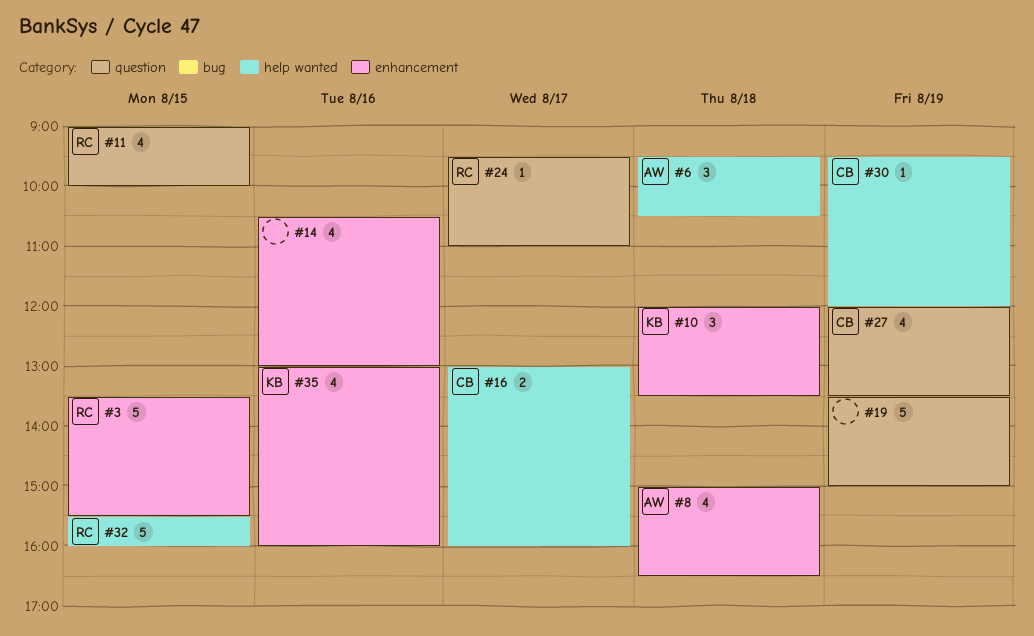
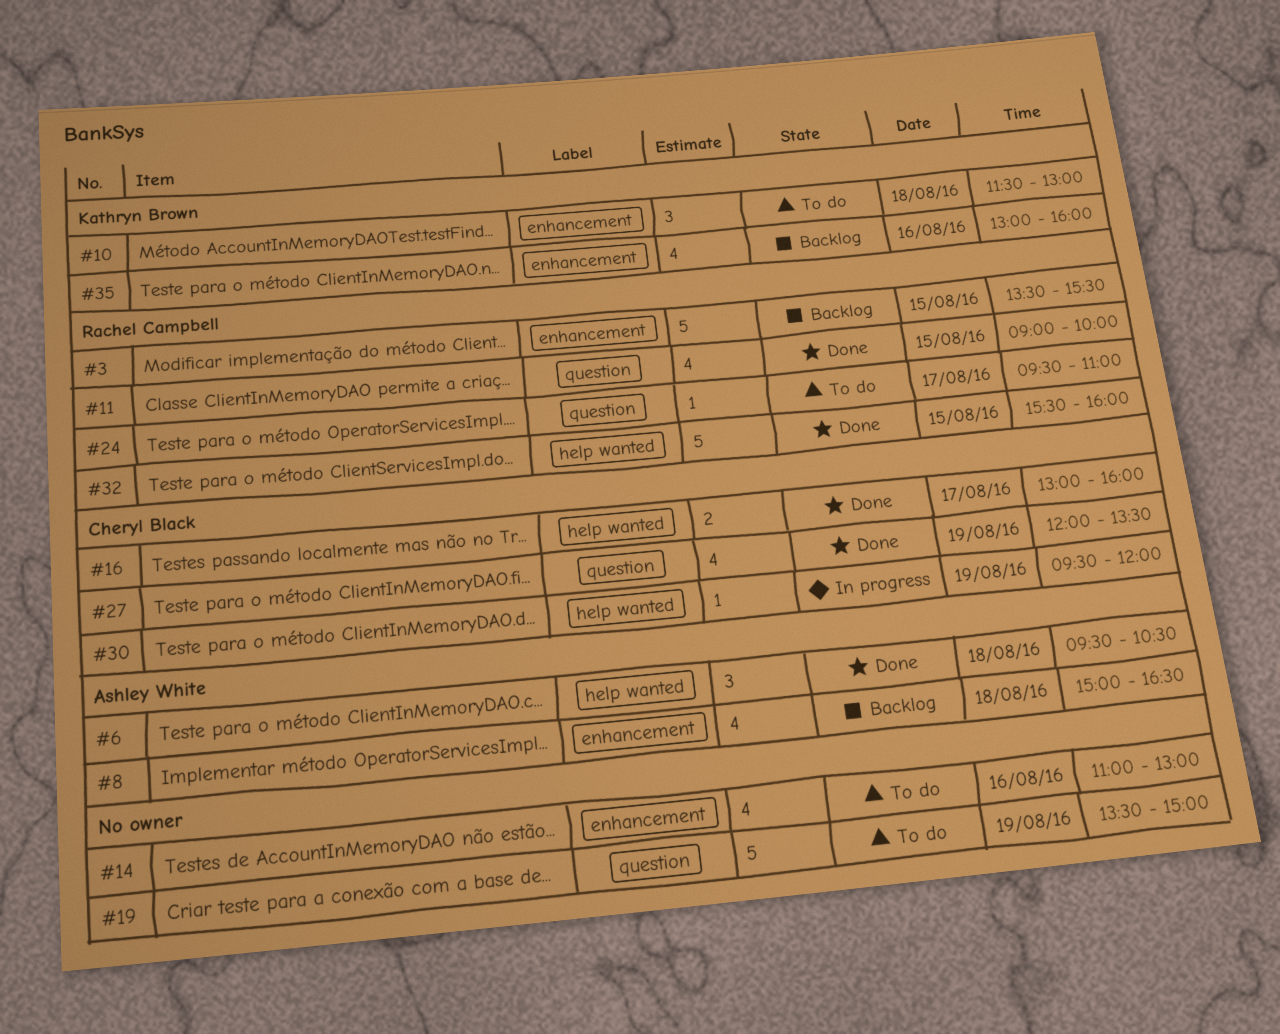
#10, begins: 12:00 -> 11:30
#10, ends: 13:30 -> 13:00
#14, begins: 10:30 -> 11:00

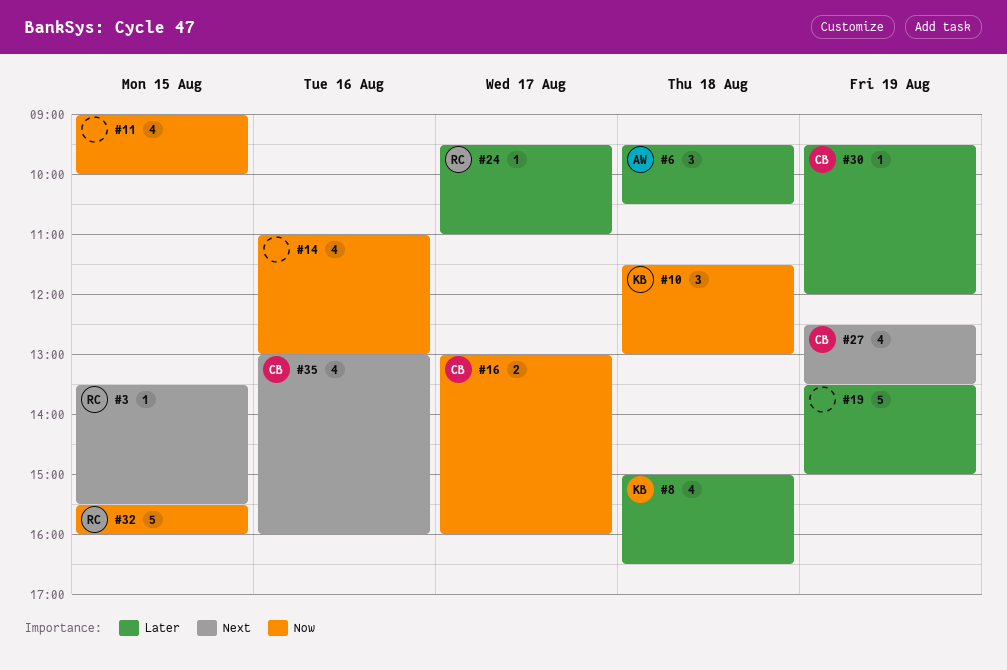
#3, estimate: 5 -> 1
#8, owner: Ashley White -> Kathryn Brown
#11, owner: Rachel Campbell -> none
#27, begins: 12:00 -> 12:30
#35, owner: Kathryn Brown -> Cheryl Black

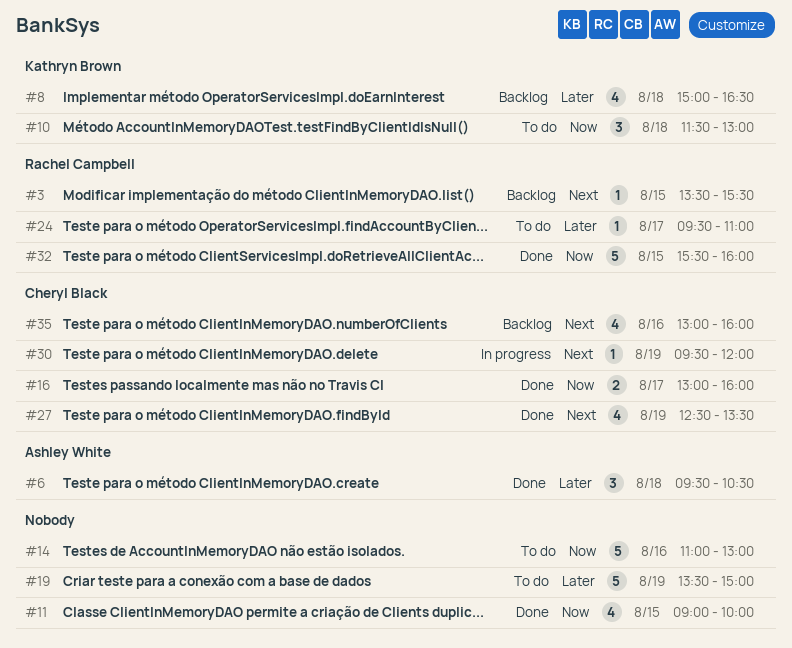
#14, estimate: 4 -> 5
#30, priority: Later -> Next

